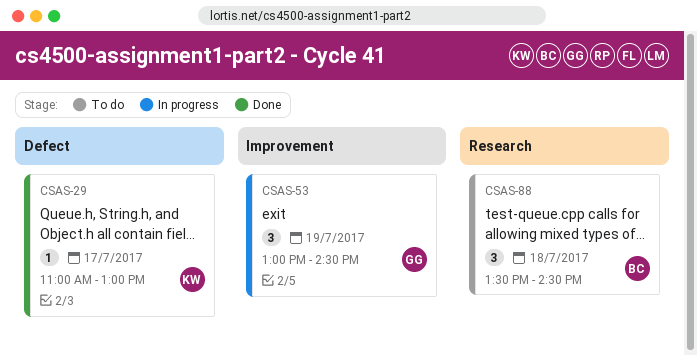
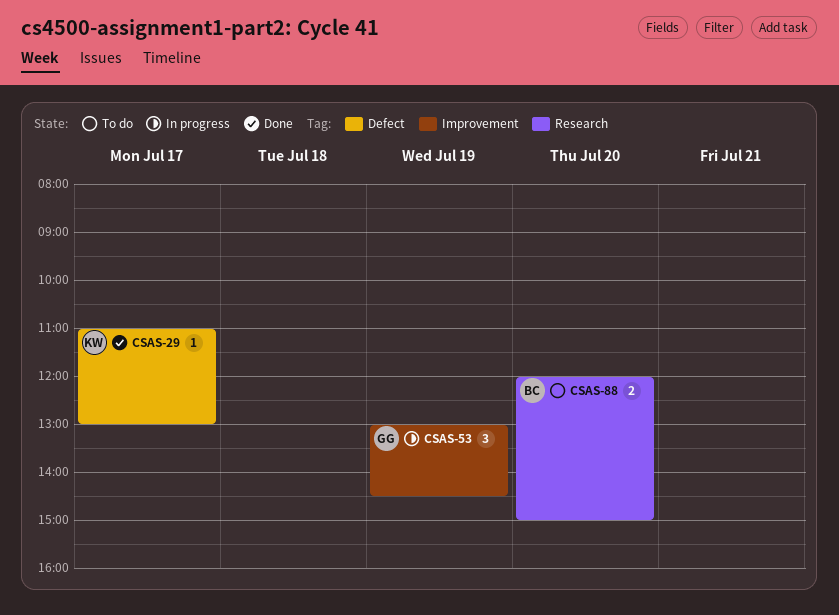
CSAS-88, estimate: 3 -> 2
CSAS-88, day: Jul 18 -> Jul 20
CSAS-88, begins: 13:30 -> 12:00
CSAS-88, ends: 14:30 -> 15:00

